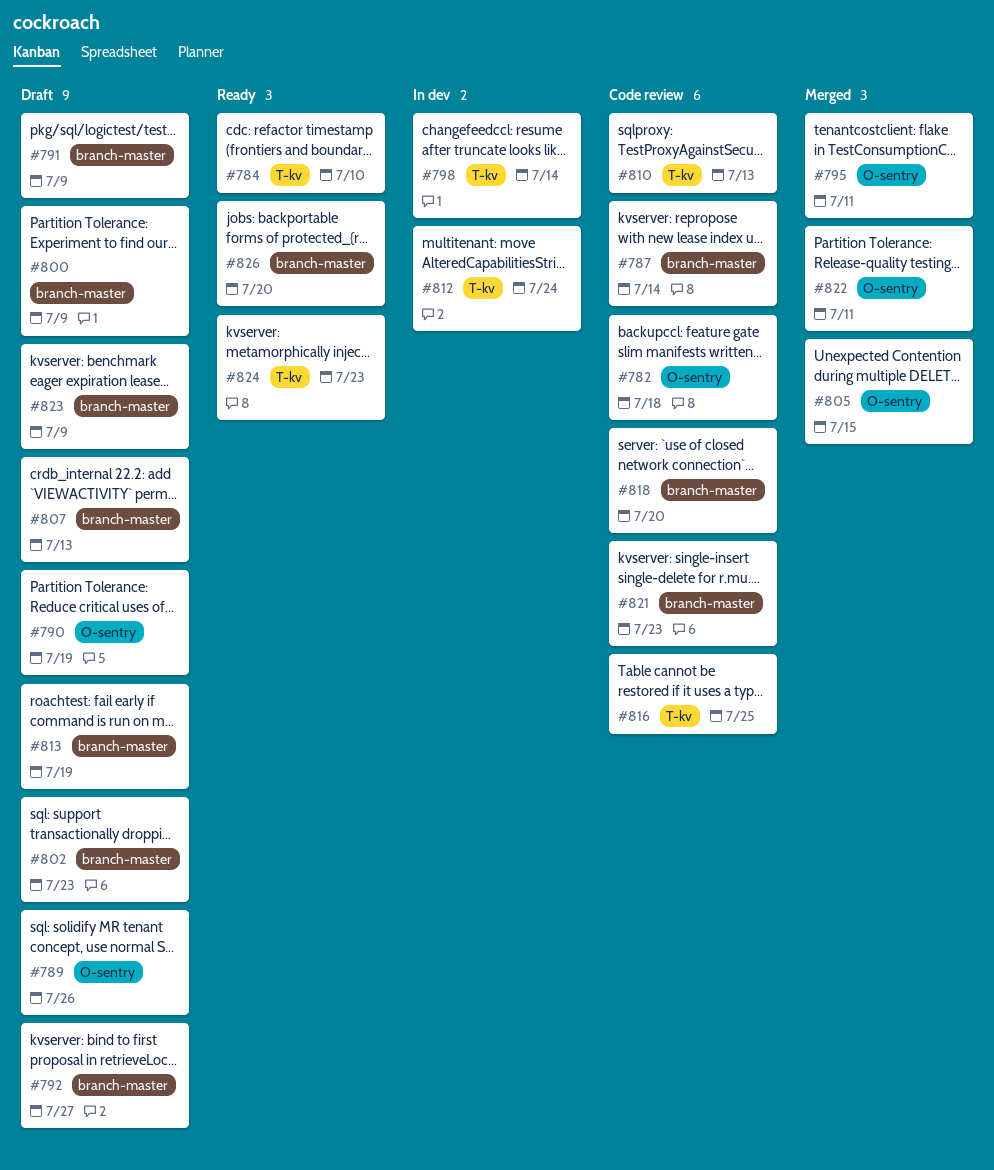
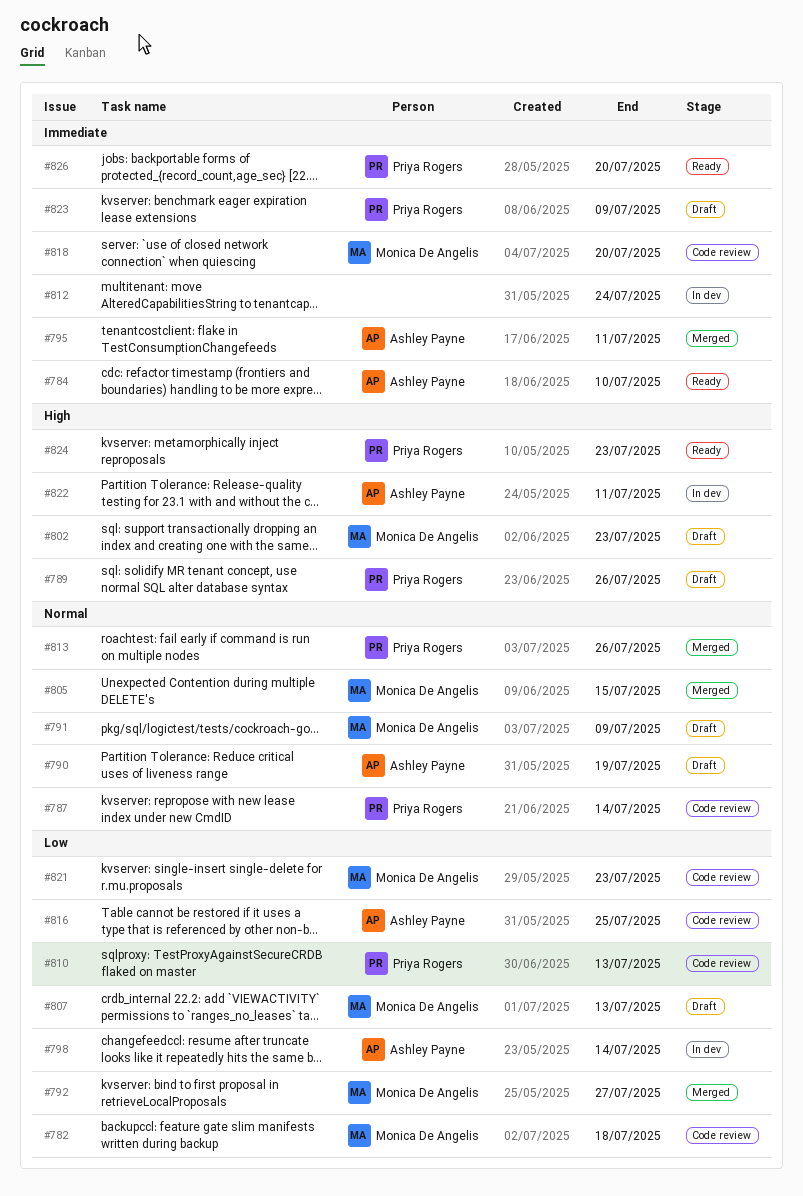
#792, status: Draft -> Merged
#800: present -> none
#813, status: Draft -> Merged
#813, due: Jul 19 -> Jul 26
#822, status: Merged -> In dev

